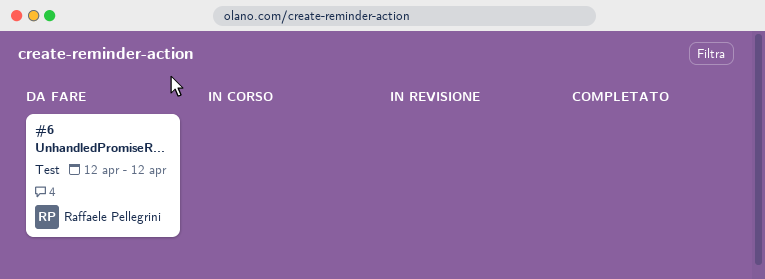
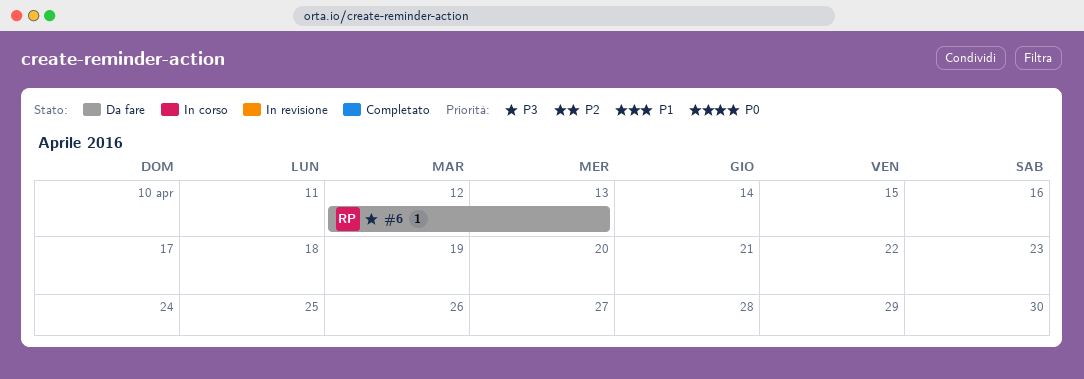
#6, due: Apr 12 -> Apr 13

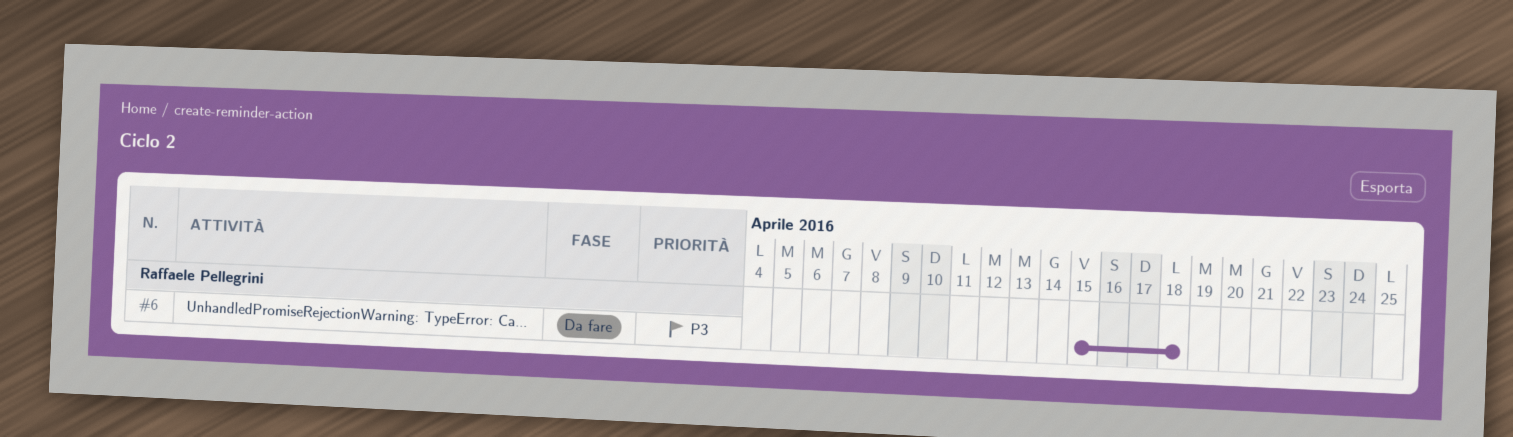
#6, start: Apr 12 -> Apr 15
#6, due: Apr 13 -> Apr 18

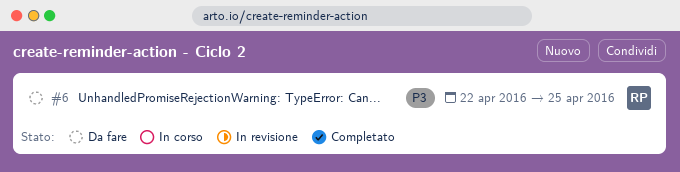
#6, start: Apr 15 -> Apr 22
#6, due: Apr 18 -> Apr 25

